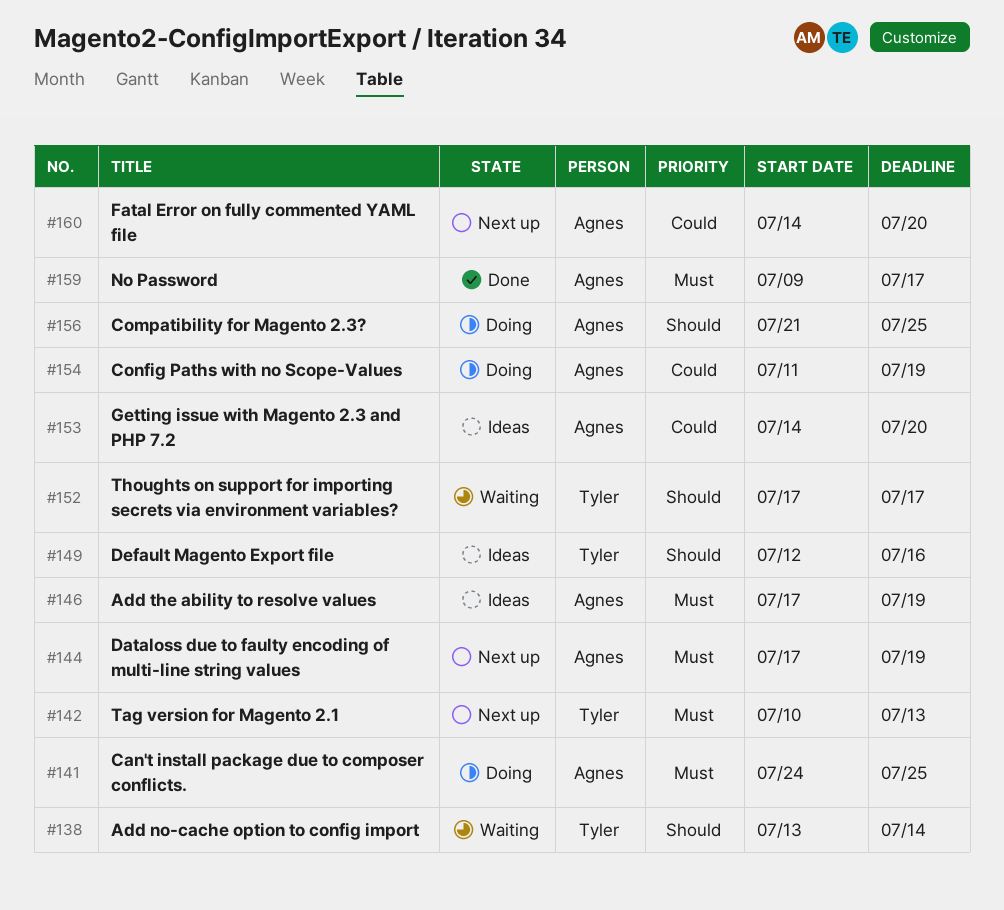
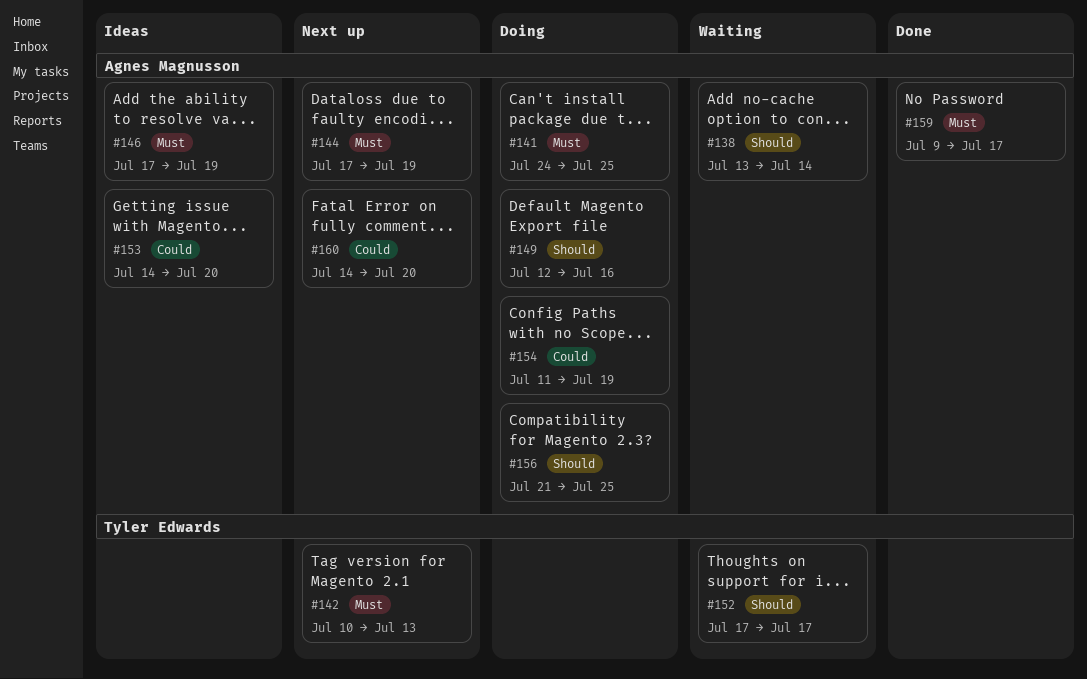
#138, owner: Tyler Edwards -> Agnes Magnusson
#149, status: Ideas -> Doing
#149, owner: Tyler Edwards -> Agnes Magnusson

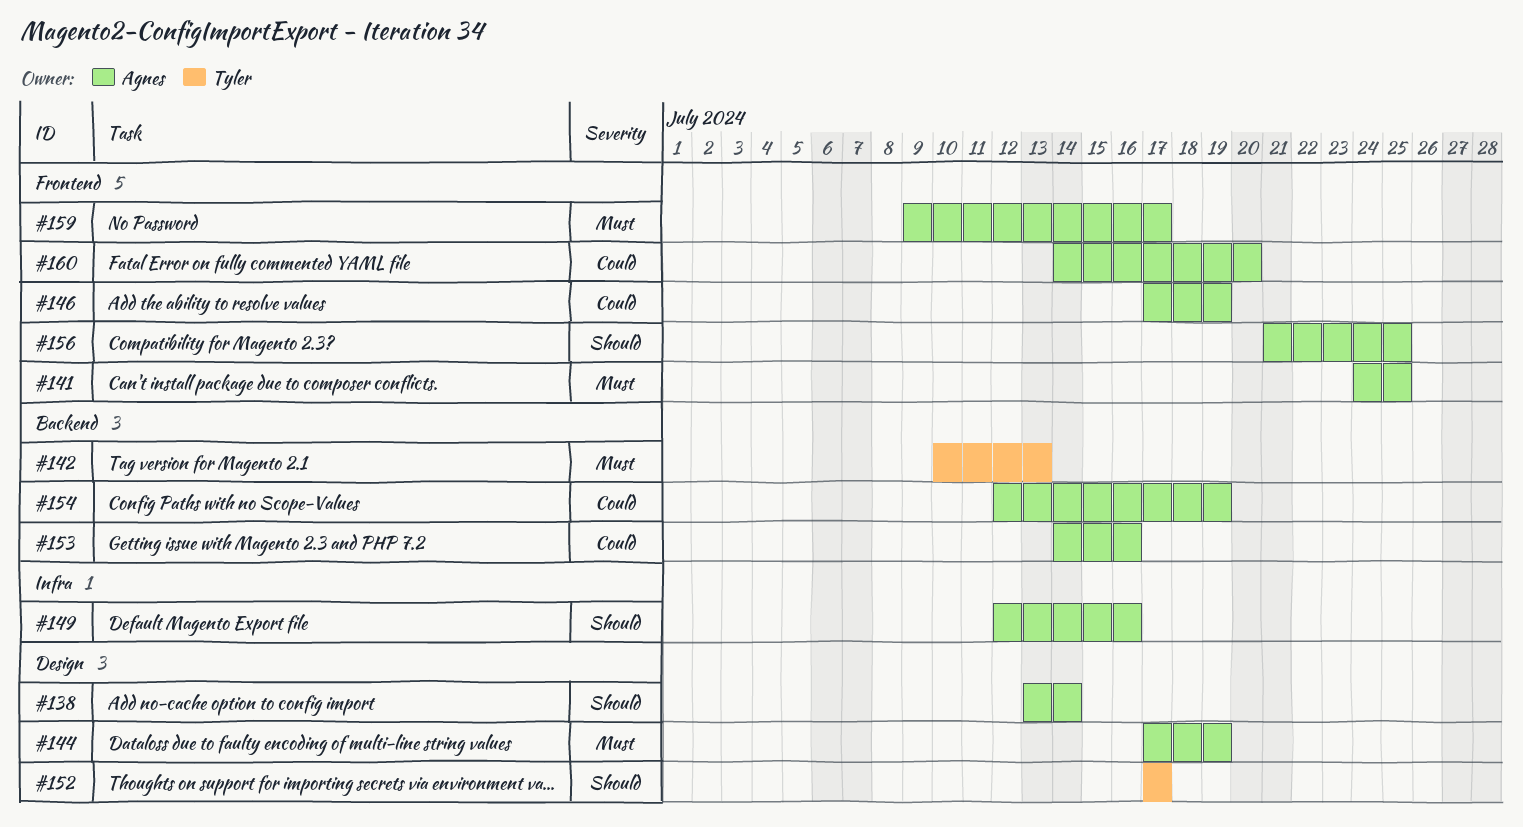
#146, priority: Must -> Could
#153, due: Jul 20 -> Jul 16
#154, start: Jul 11 -> Jul 12

